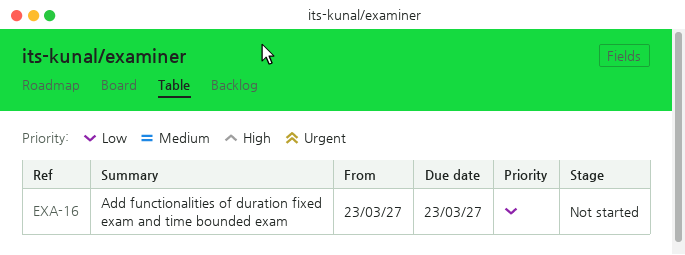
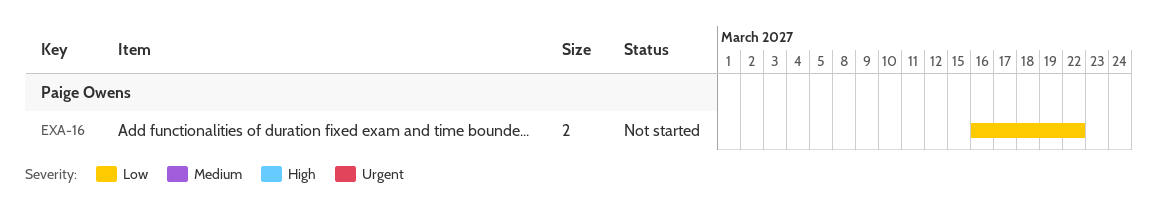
EXA-16, start: Mar 23 -> Mar 16
EXA-16, due: Mar 23 -> Mar 22

